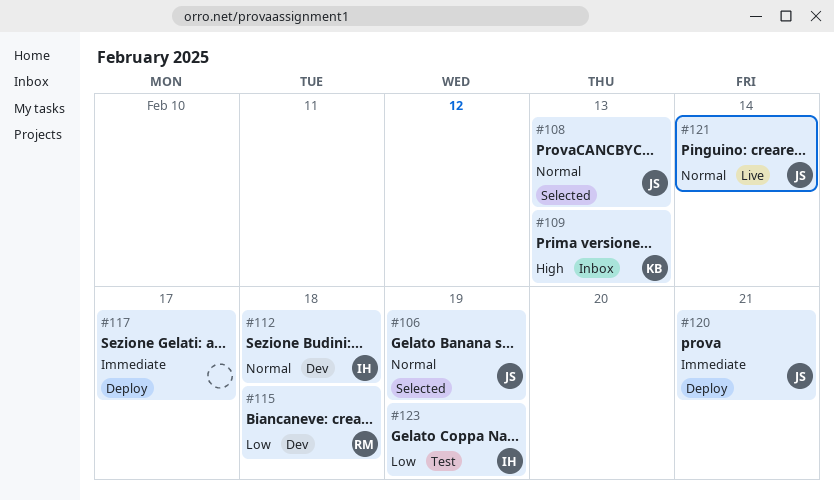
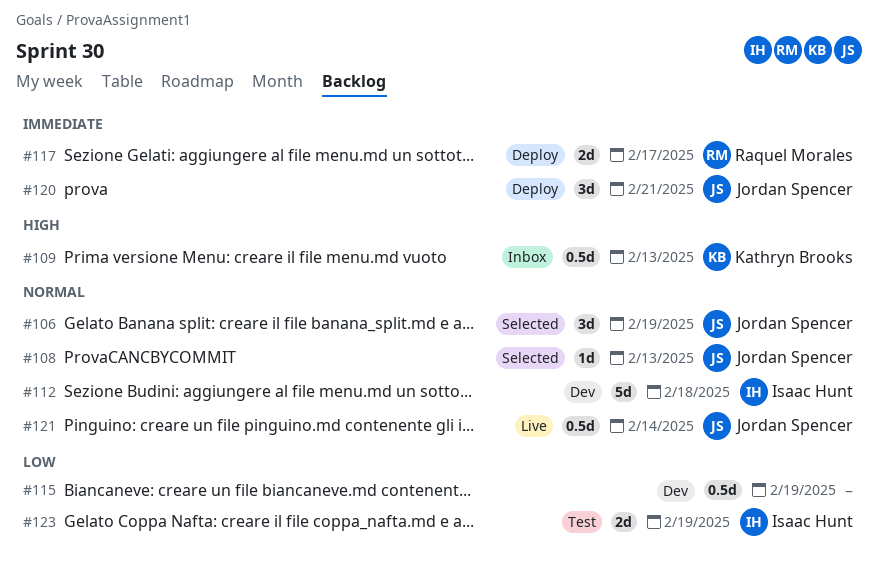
#115, owner: Raquel Morales -> none
#115, due: Feb 18 -> Feb 19
#117, owner: none -> Raquel Morales

